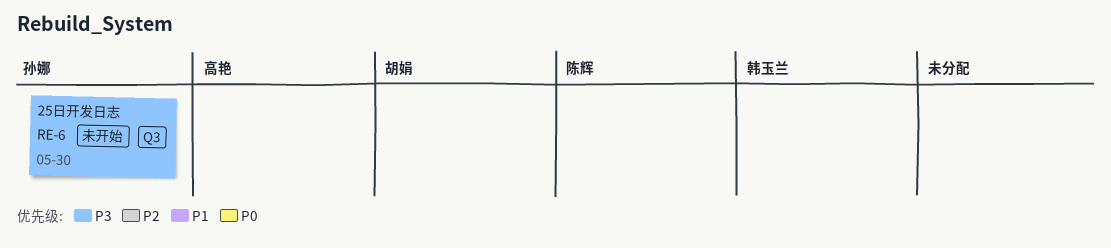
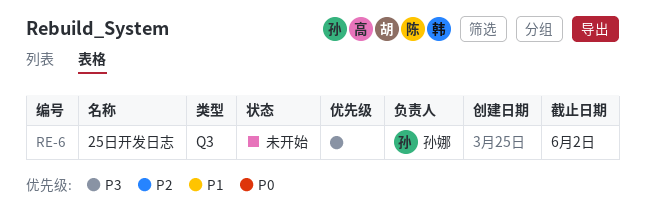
RE-6, due: May 30 -> Jun 2

